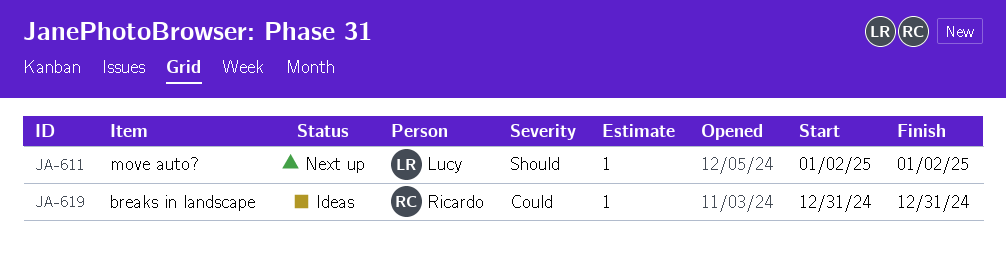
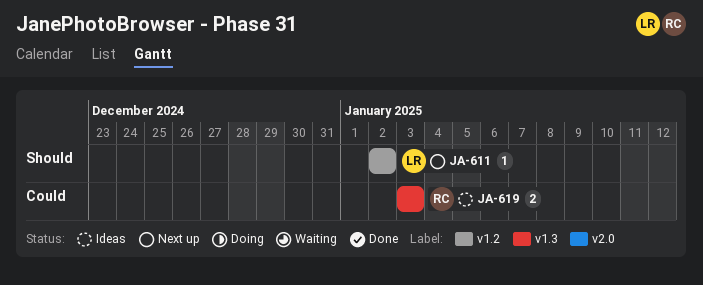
JA-619, estimate: 1 -> 2
JA-619, start: Dec 31 -> Jan 3
JA-619, due: Dec 31 -> Jan 3

